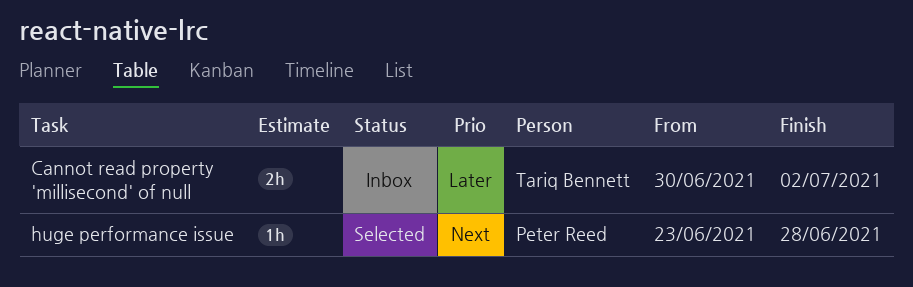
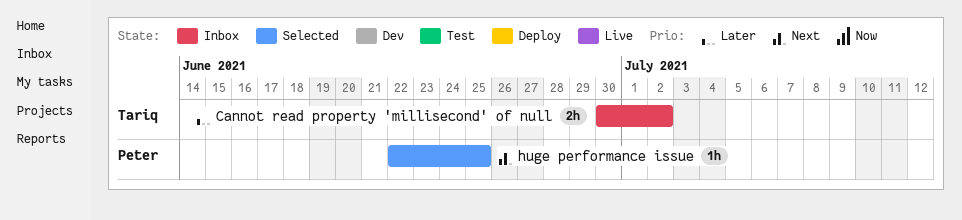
huge performance issue, start: Jun 23 -> Jun 22
huge performance issue, due: Jun 28 -> Jun 25

